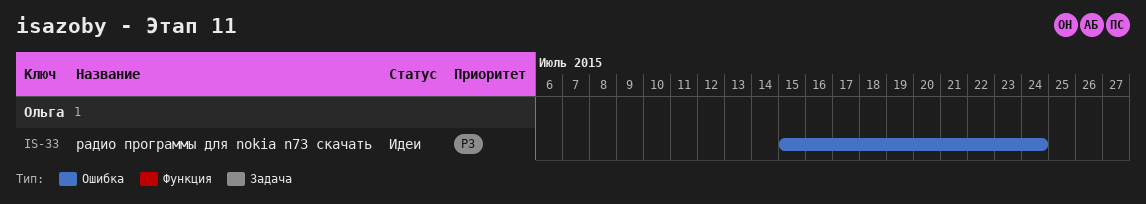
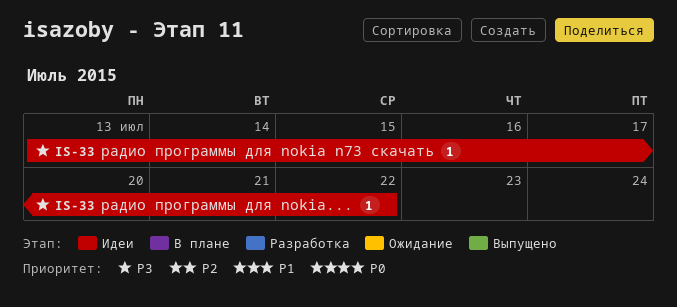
IS-33, start: Jul 15 -> Jul 13
IS-33, due: Jul 24 -> Jul 22

